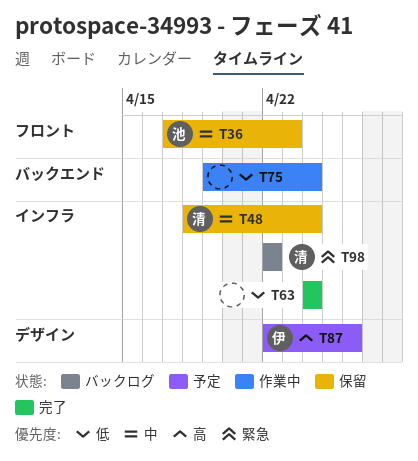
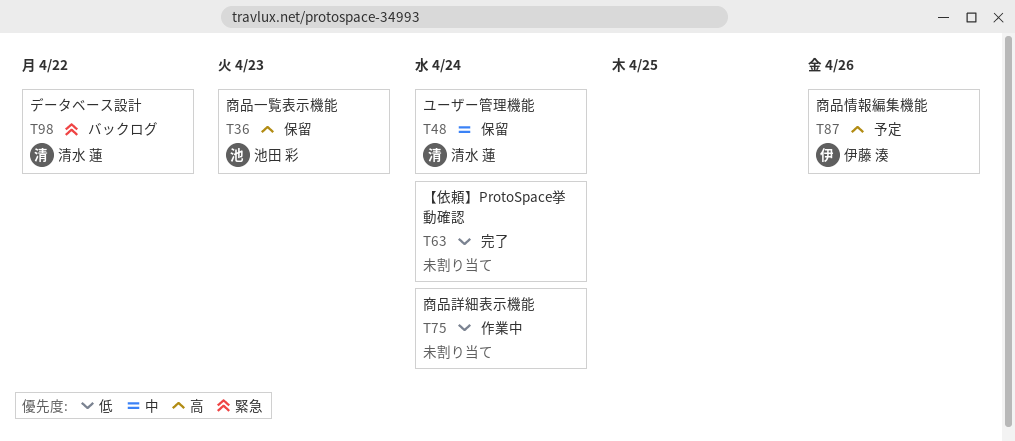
T36, priority: 中 -> 高

